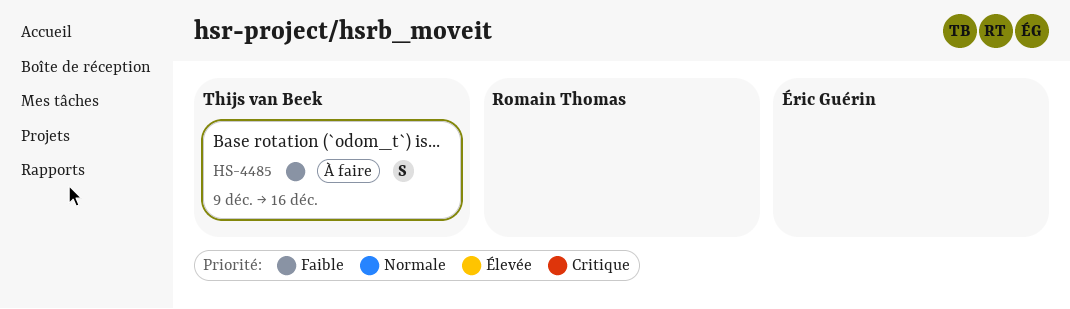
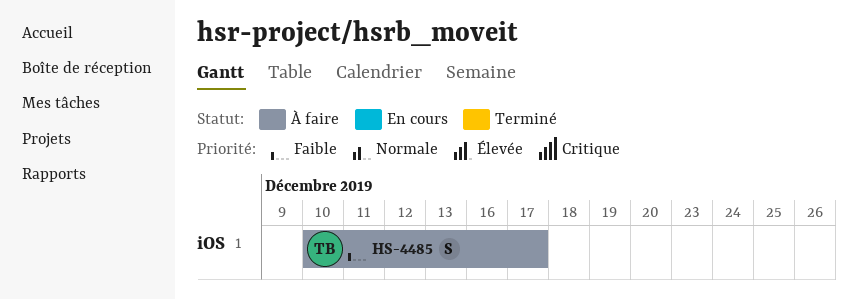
HS-4485, start: Dec 9 -> Dec 10
HS-4485, due: Dec 16 -> Dec 17

